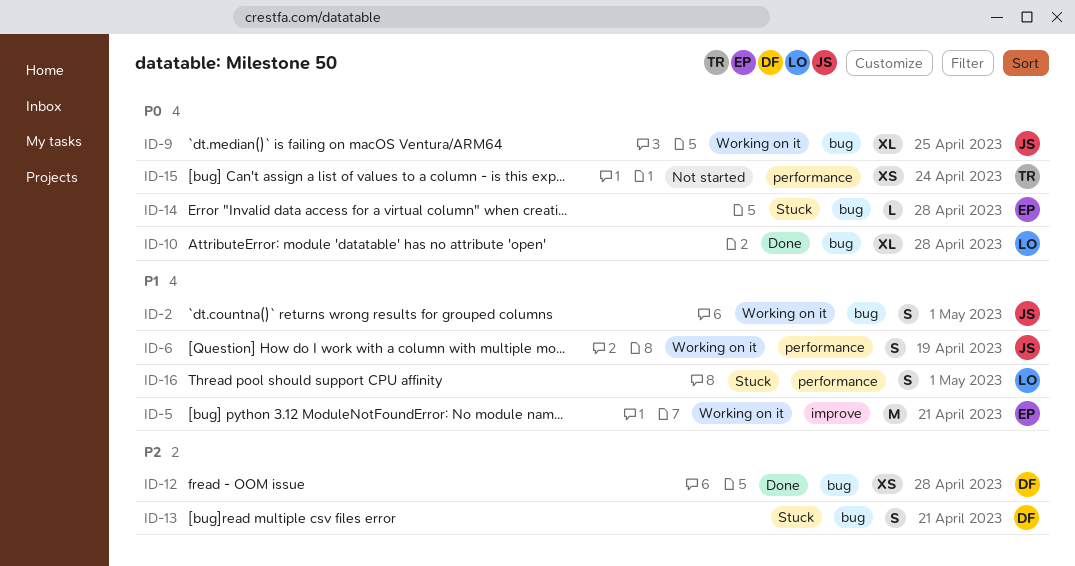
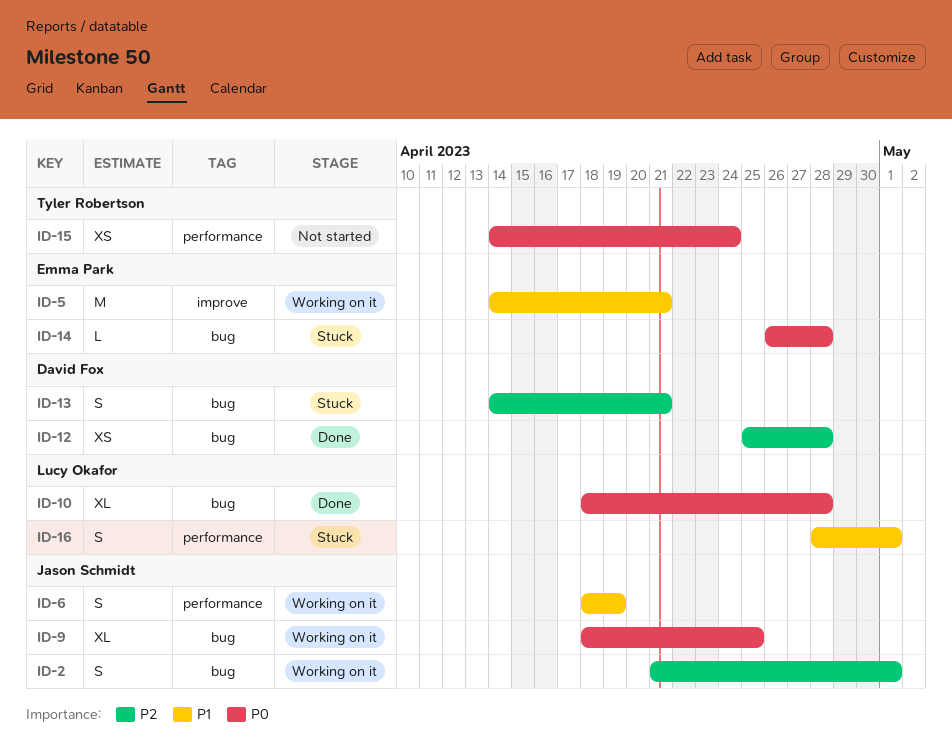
ID-2, priority: P1 -> P2

